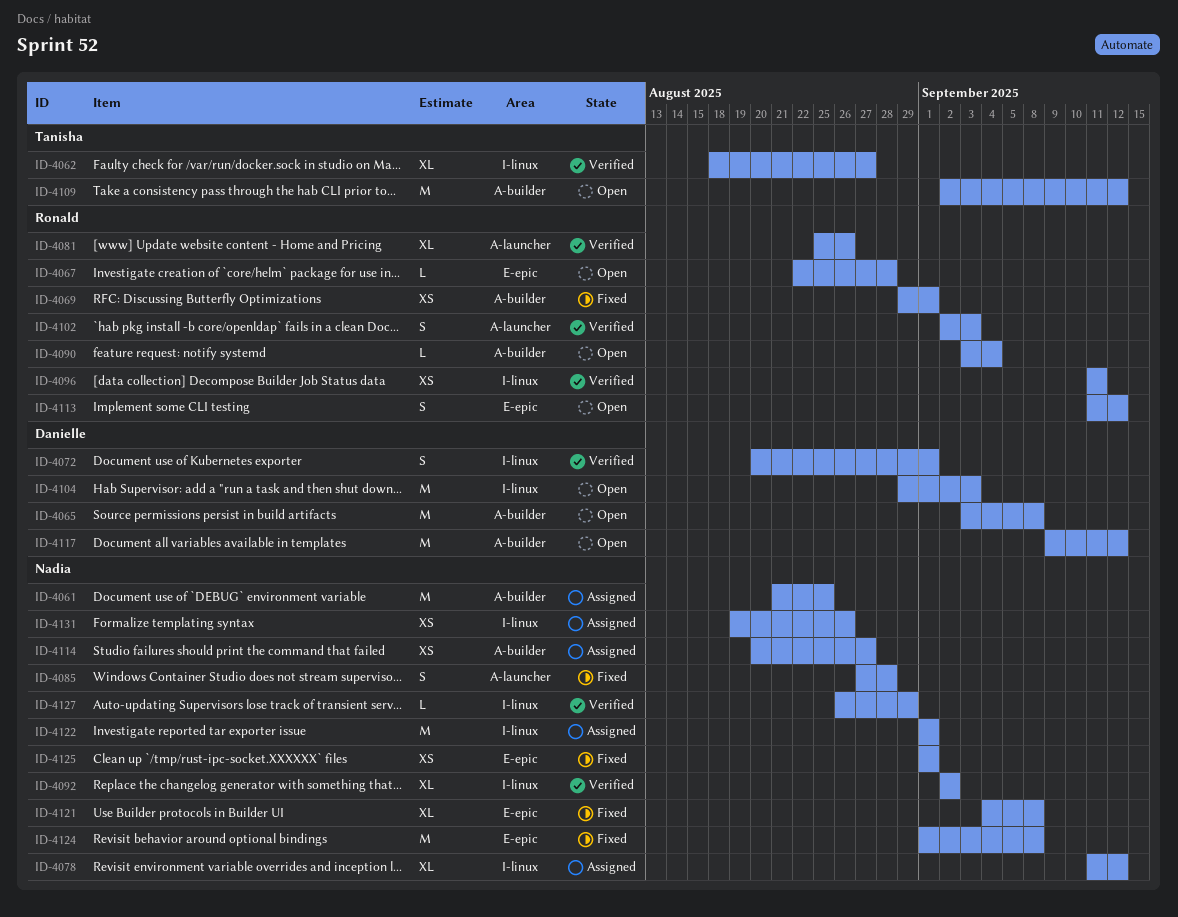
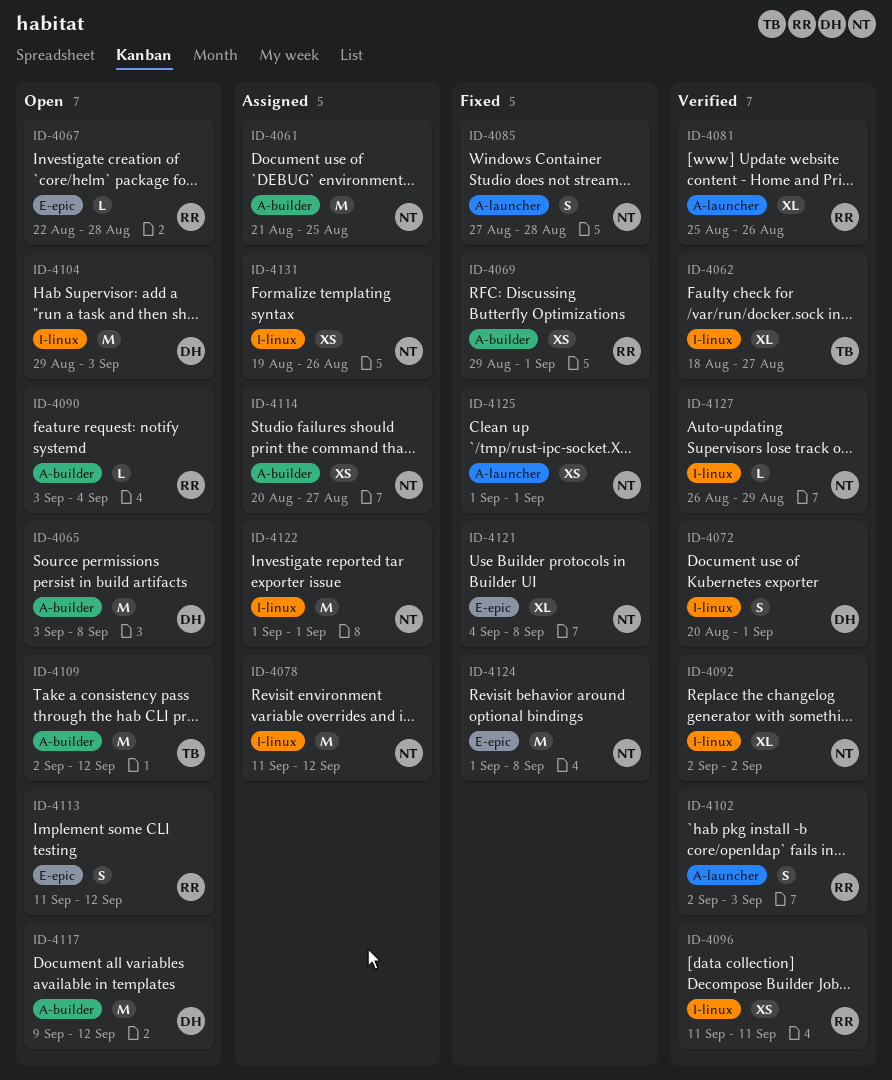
ID-4078, estimate: XL -> M
ID-4125, label: E-epic -> A-launcher

